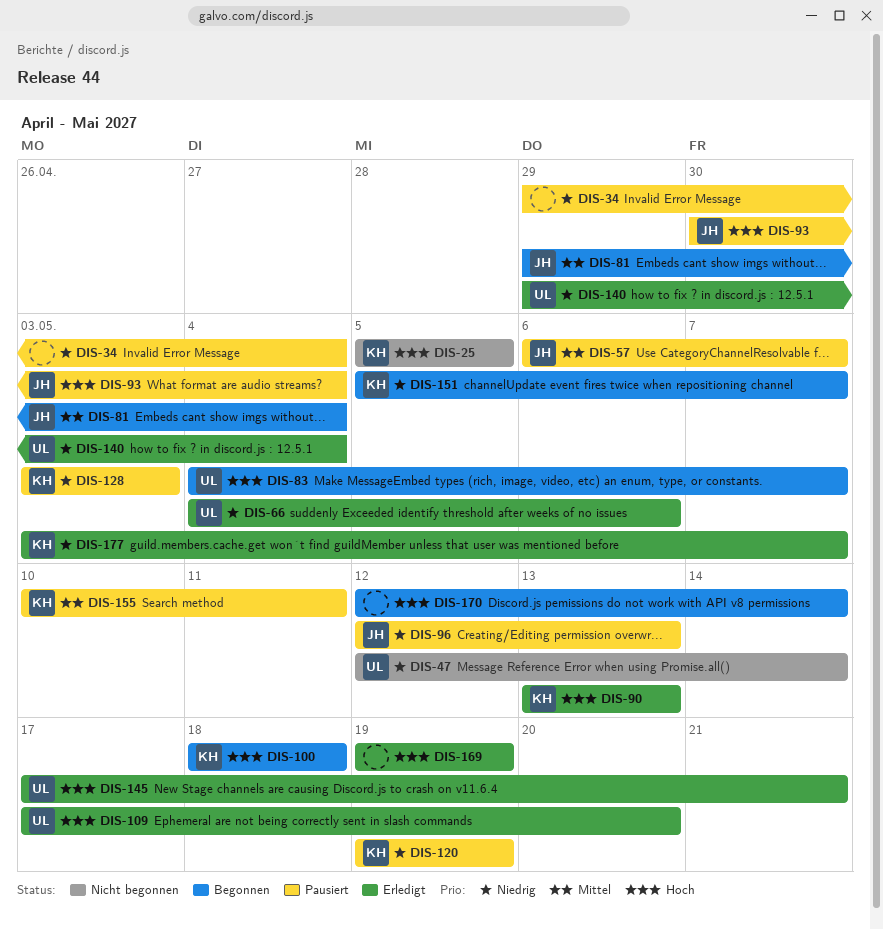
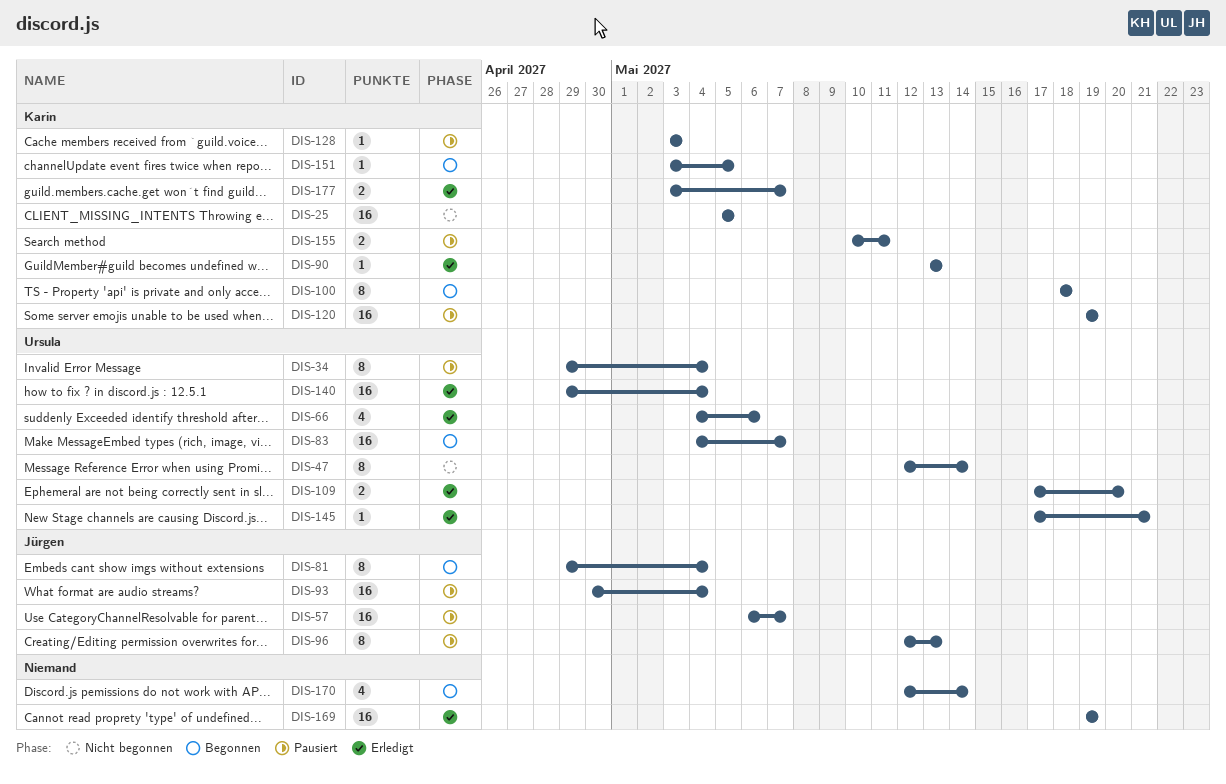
DIS-34, owner: none -> Ursula
DIS-151, start: May 5 -> May 3
DIS-151, due: May 7 -> May 5

